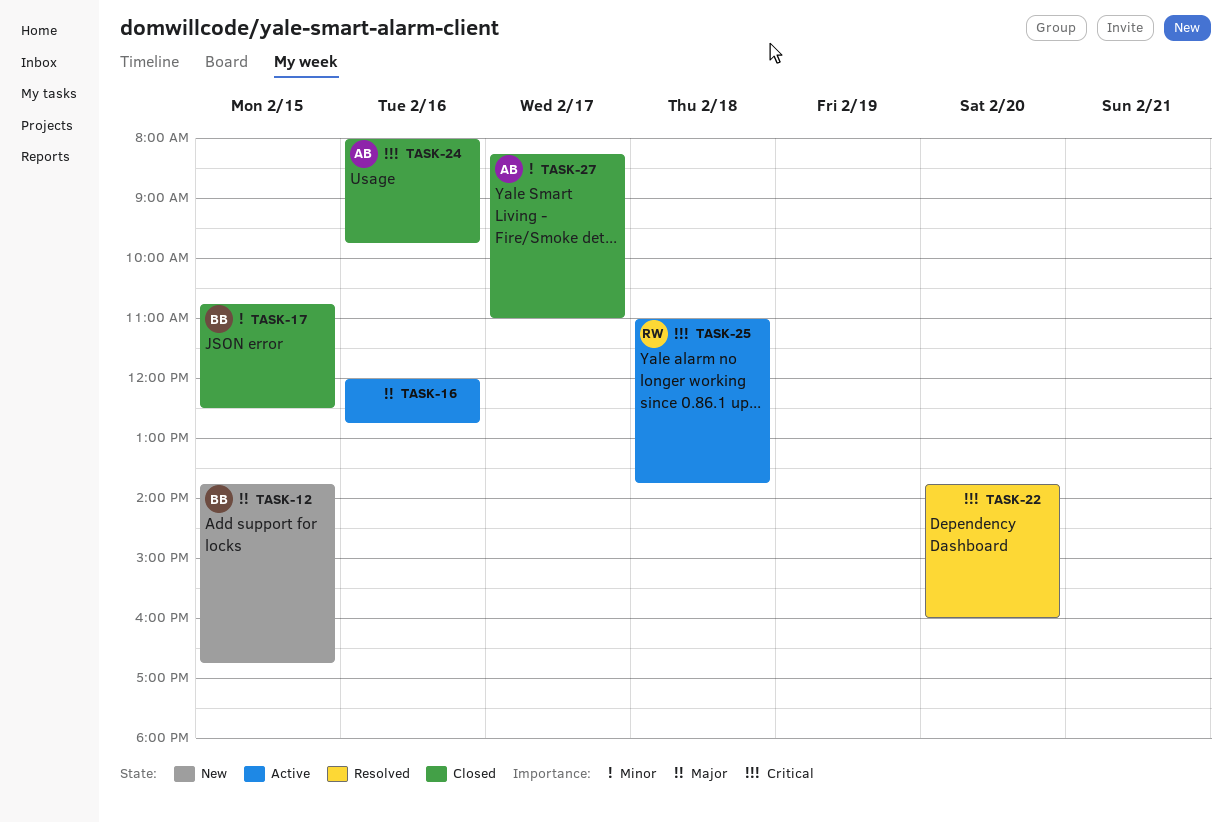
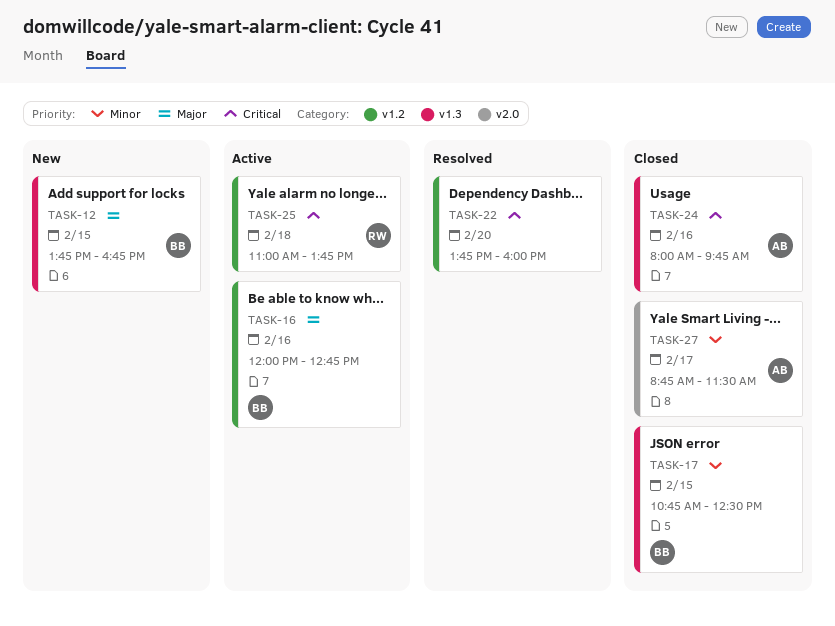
TASK-16, owner: none -> BB
TASK-27, begins: 08:15 -> 08:45
TASK-27, ends: 11:00 -> 11:30

